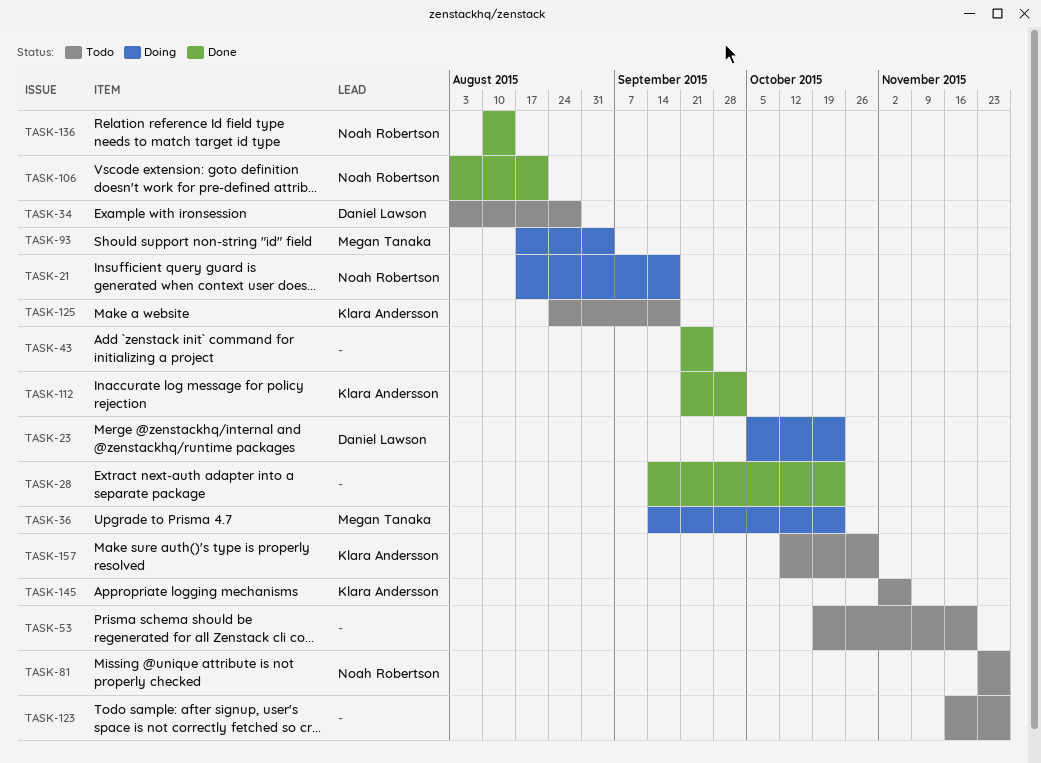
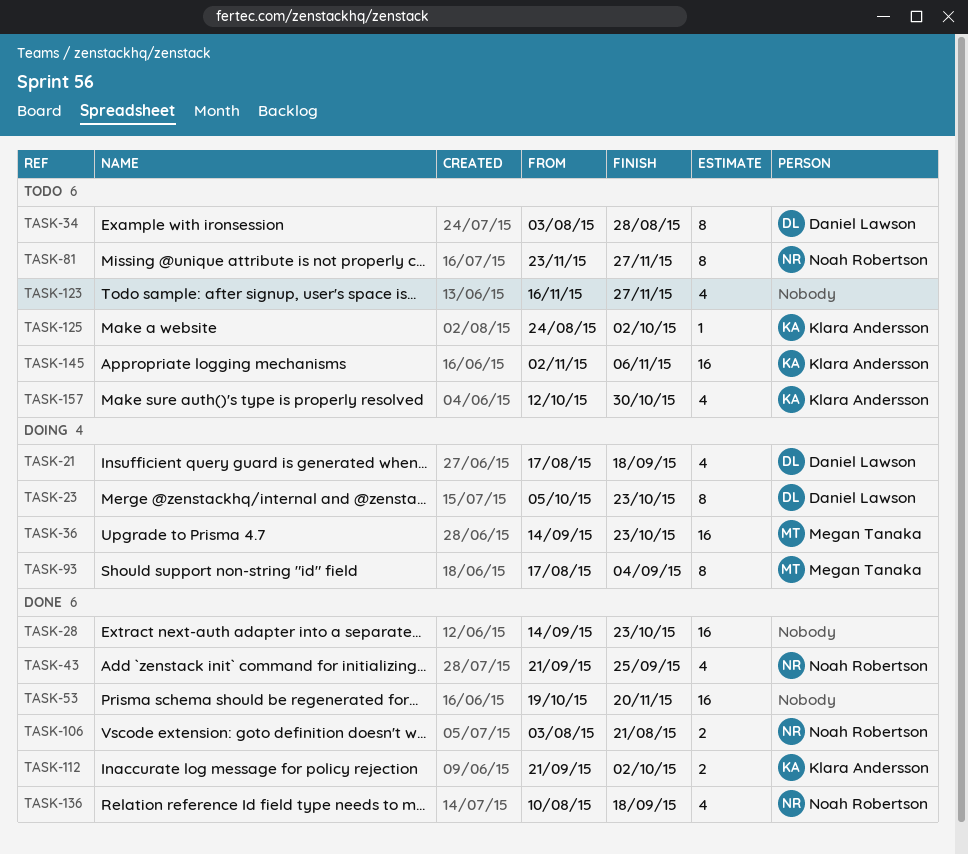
TASK-21, owner: Noah Robertson -> Daniel Lawson
TASK-43, owner: none -> Noah Robertson
TASK-53, status: Todo -> Done
TASK-125, due: Sep 18 -> Oct 2
TASK-136, due: Aug 14 -> Sep 18

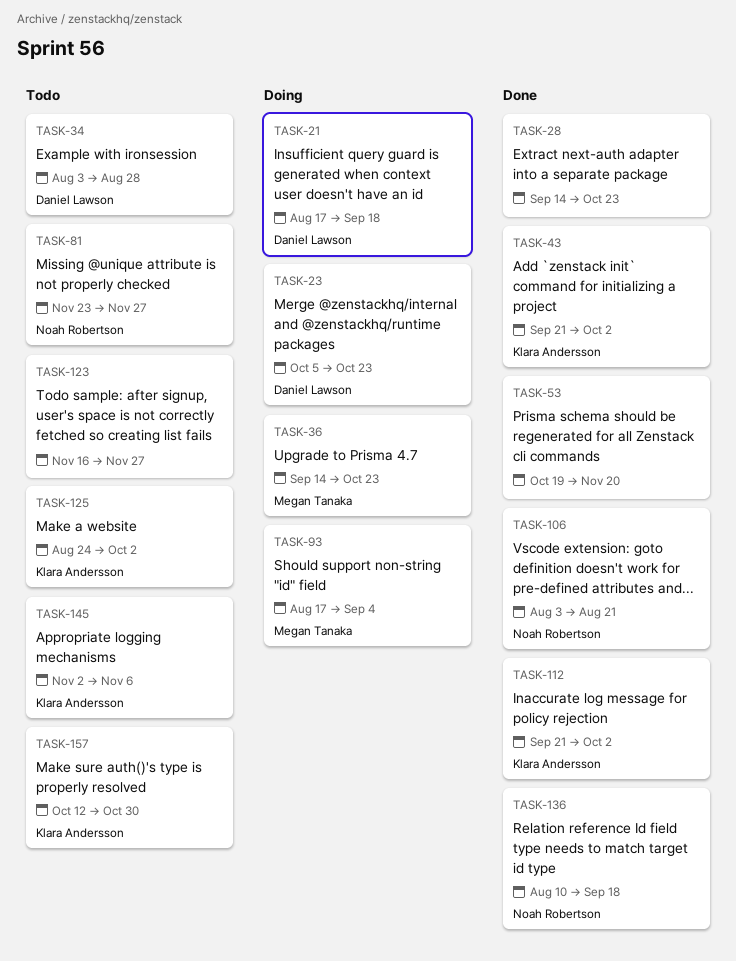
TASK-43, owner: Noah Robertson -> Klara Andersson
TASK-43, due: Sep 25 -> Oct 2

